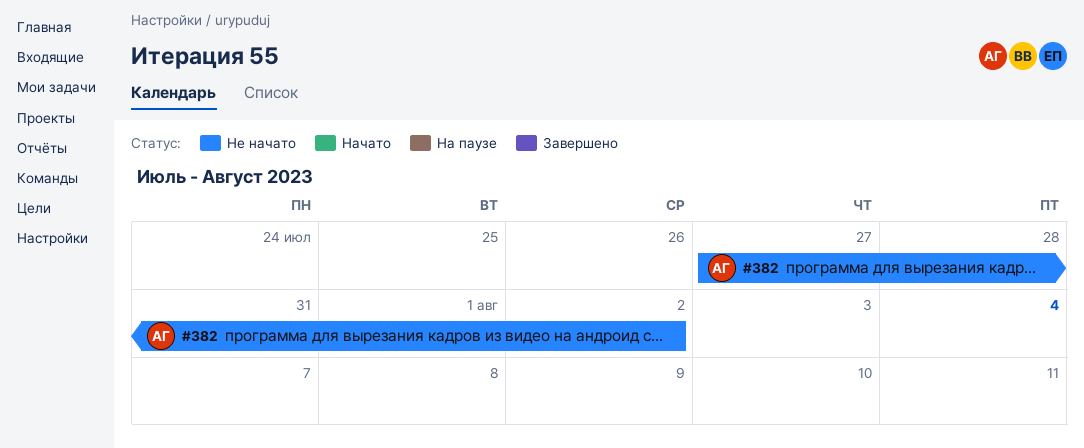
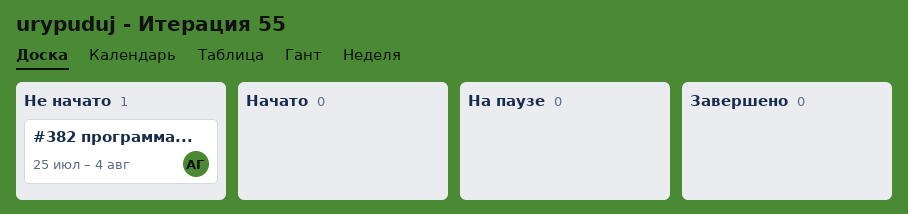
#382, start: Jul 27 -> Jul 25
#382, due: Aug 2 -> Aug 4

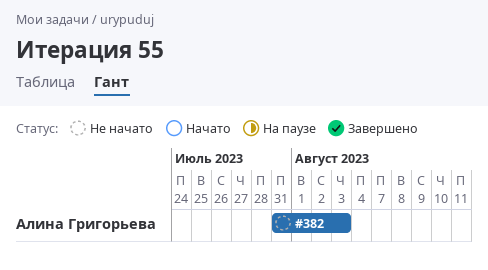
#382, start: Jul 25 -> Jul 31
#382, due: Aug 4 -> Aug 3

